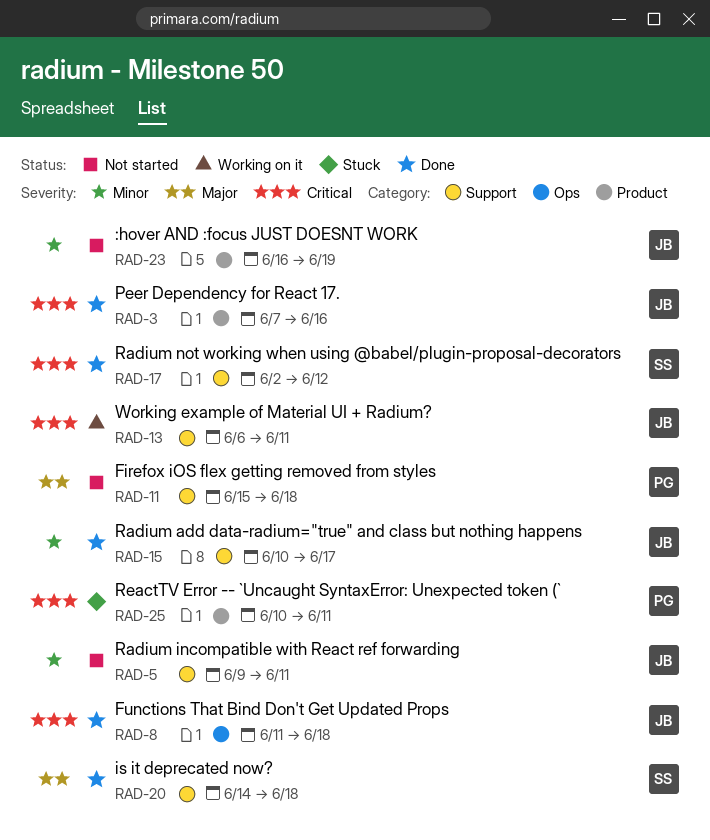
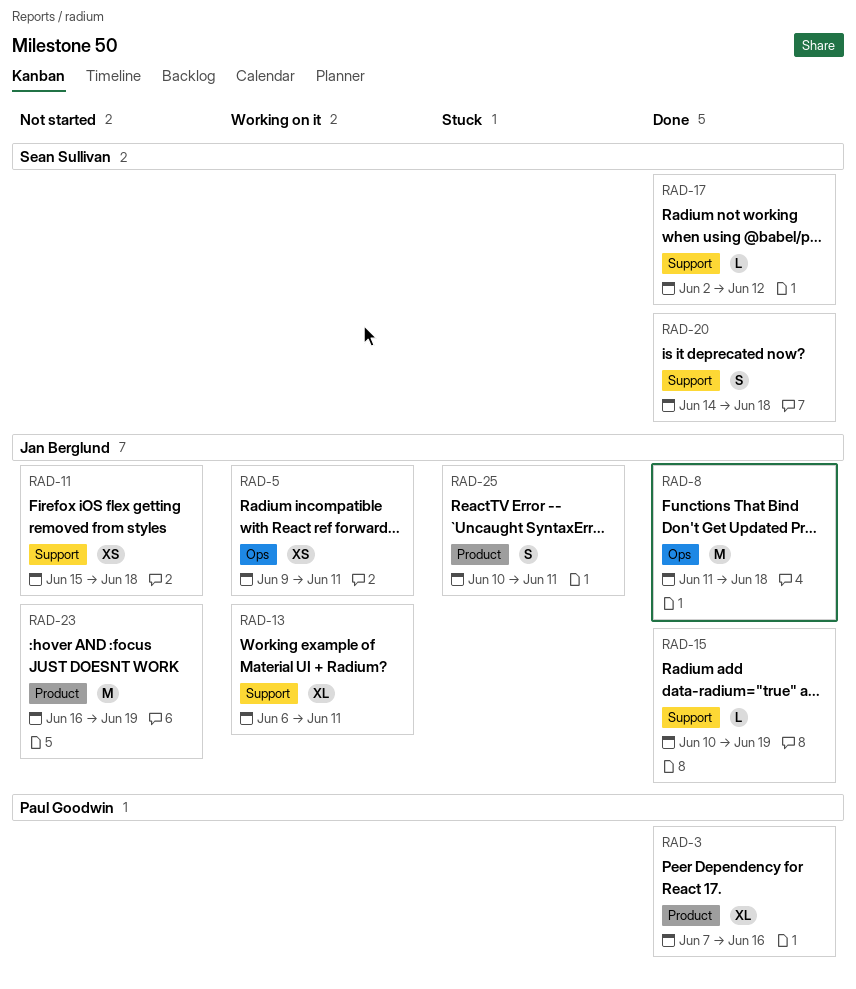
RAD-3, owner: Jan Berglund -> Paul Goodwin
RAD-5, status: Not started -> Working on it
RAD-5, label: Support -> Ops
RAD-11, owner: Paul Goodwin -> Jan Berglund
RAD-15, due: Jun 17 -> Jun 19
RAD-25, owner: Paul Goodwin -> Jan Berglund

